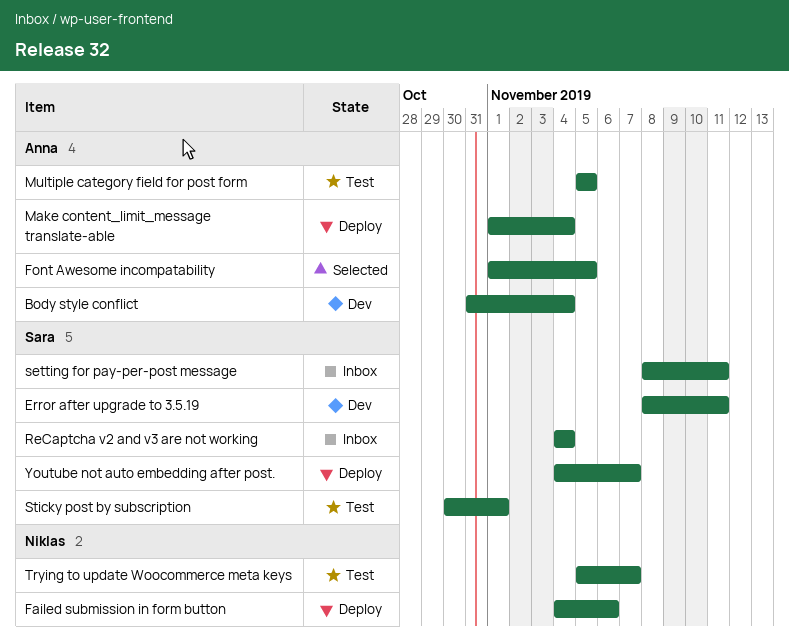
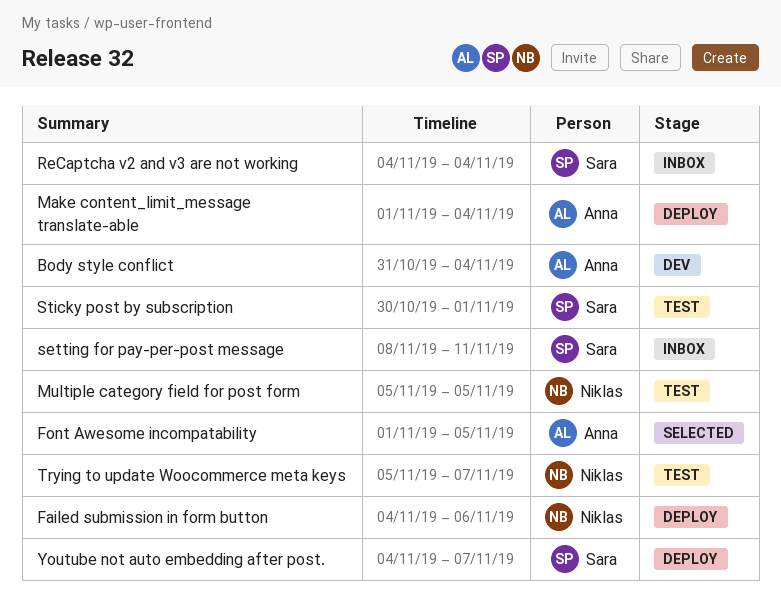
Error after upgrade to 3.5.19: present -> none
Multiple category field for post form, owner: Anna -> Niklas

